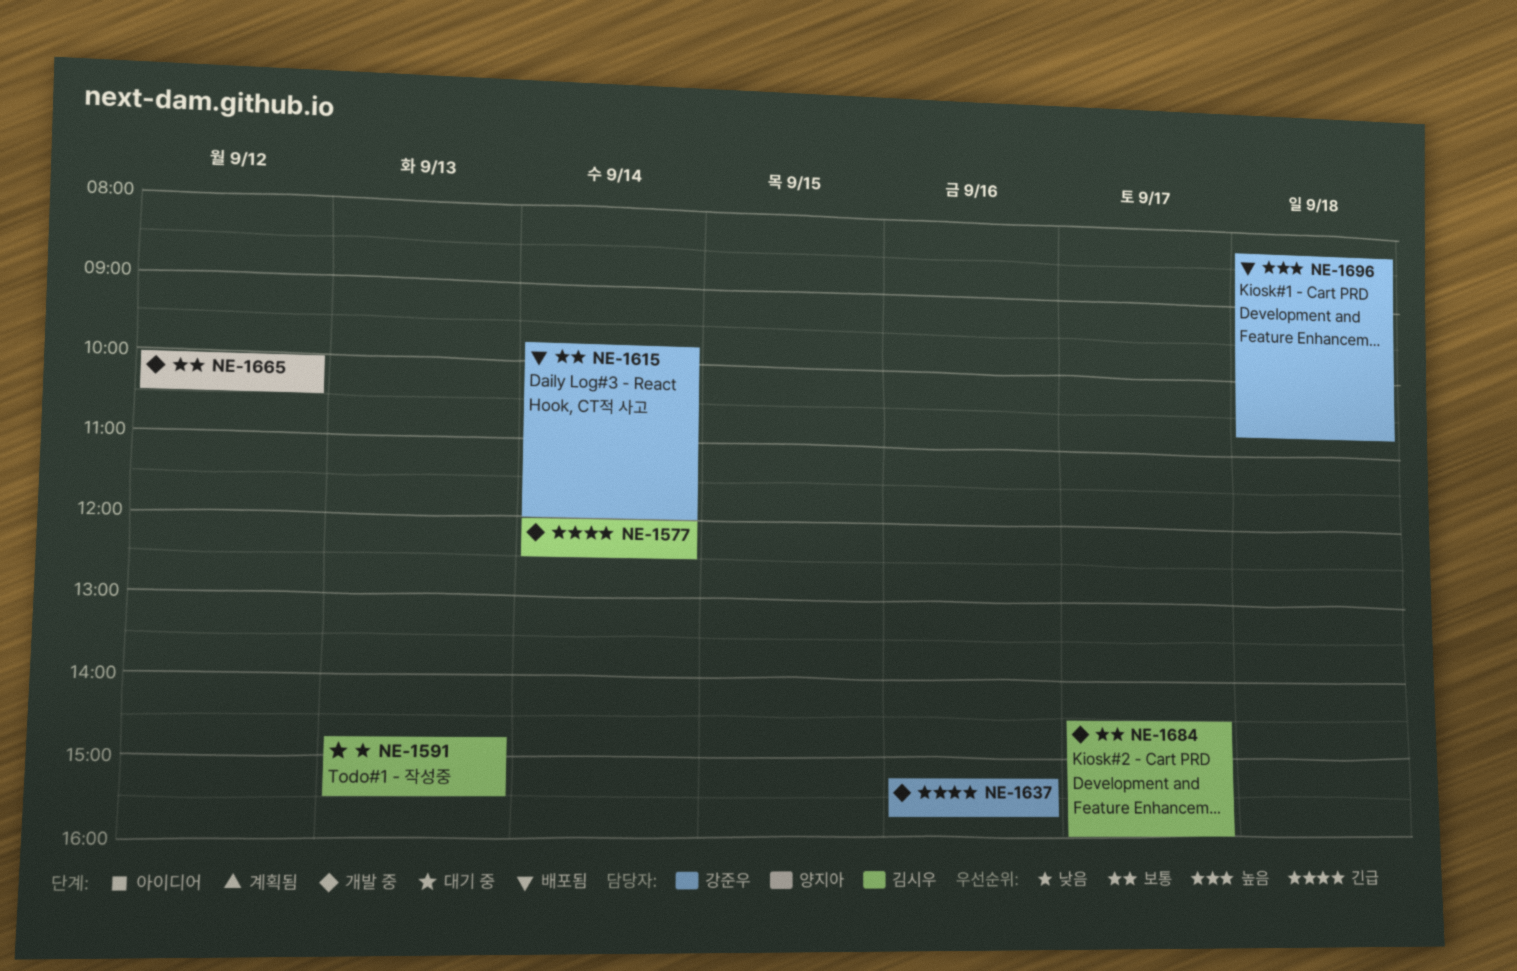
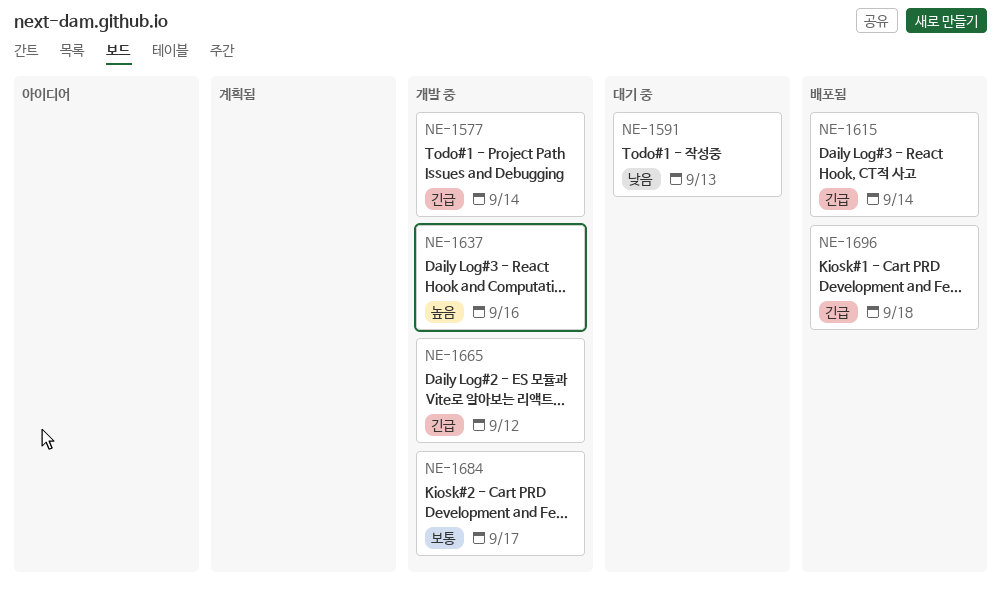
NE-1615, priority: 보통 -> 긴급
NE-1637, priority: 긴급 -> 높음
NE-1665, priority: 보통 -> 긴급
NE-1696, priority: 높음 -> 긴급

